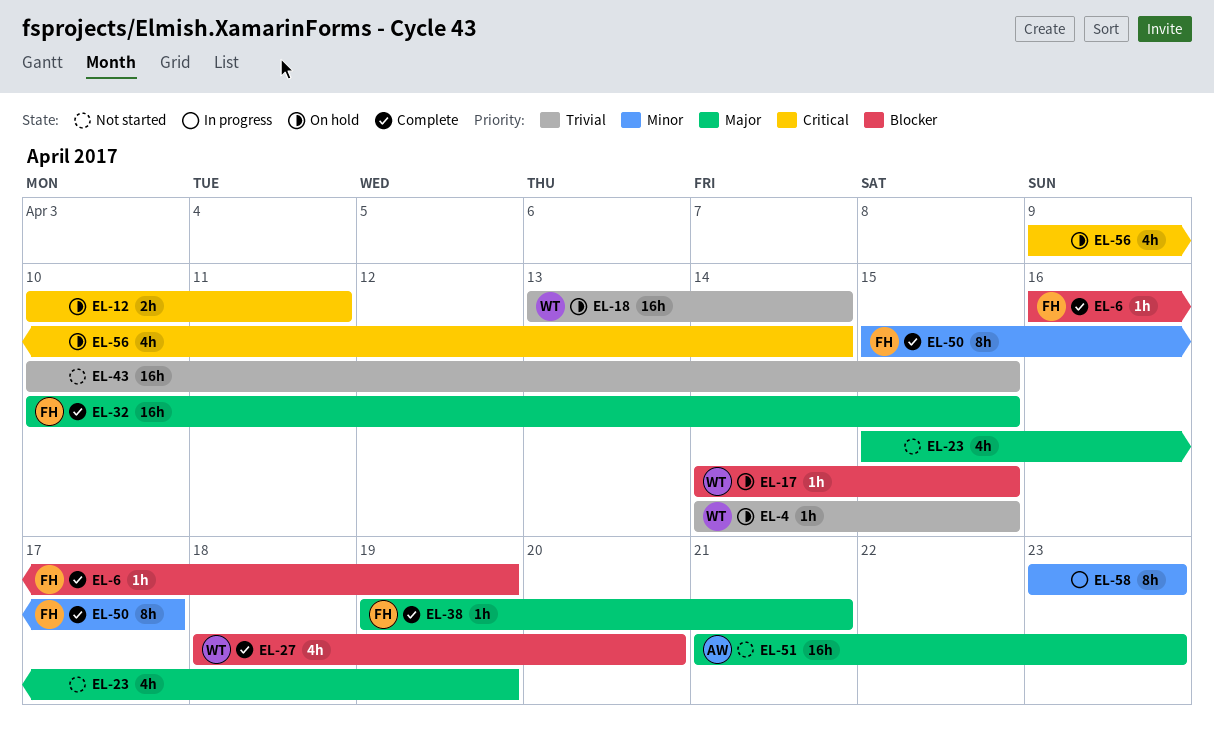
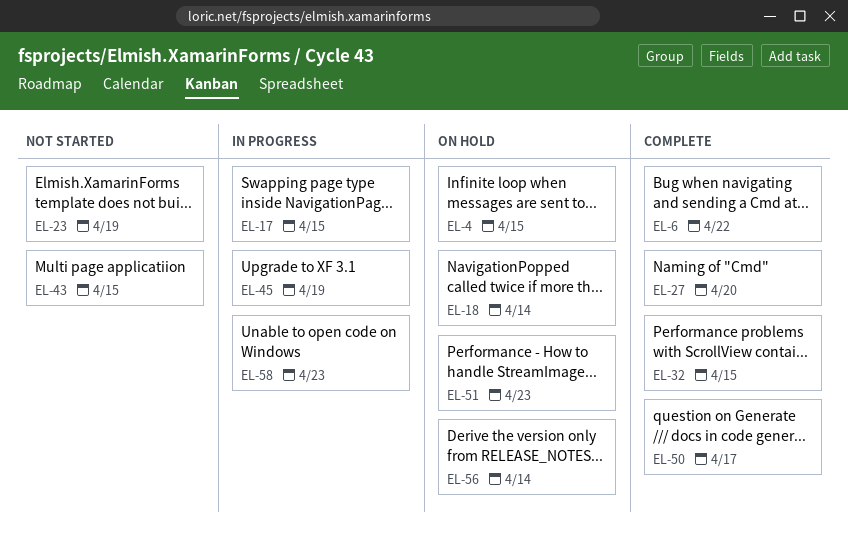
EL-6, due: Apr 19 -> Apr 22
EL-12: present -> none
EL-17, status: On hold -> In progress
EL-38: present -> none
EL-45: none -> present
EL-51, status: Not started -> On hold

